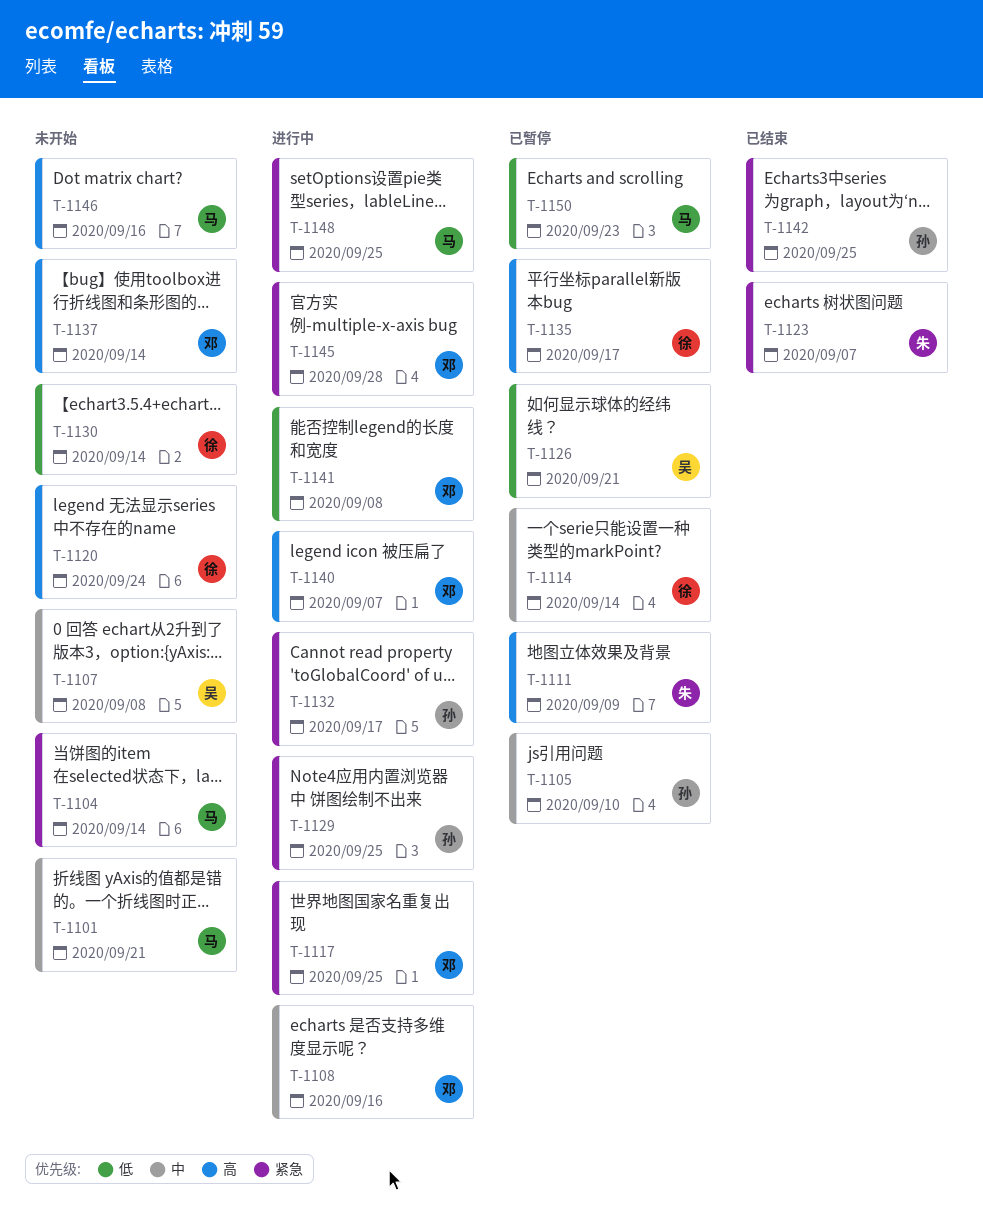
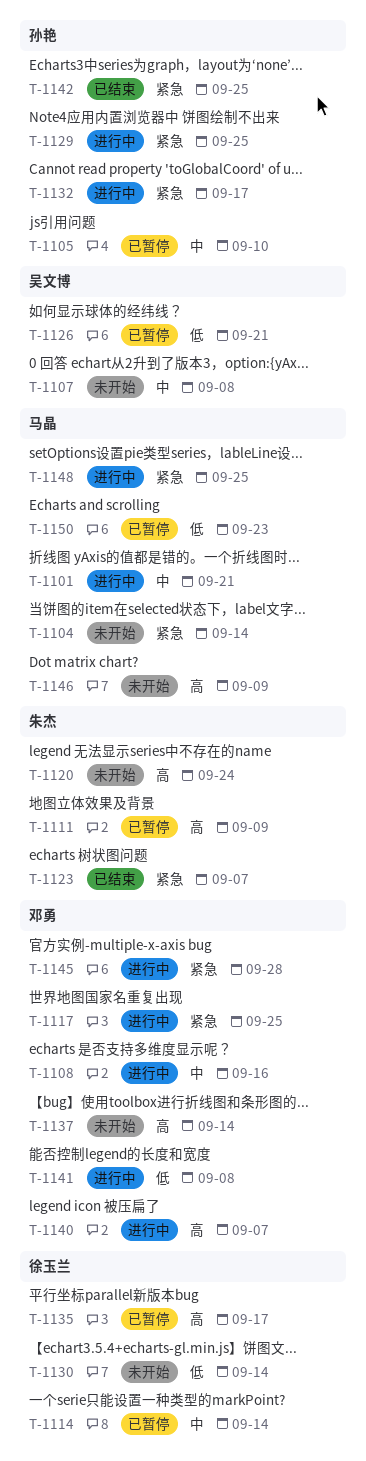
T-1101, status: 未开始 -> 进行中
T-1120, owner: 徐玉兰 -> 朱杰
T-1146, due: Sep 16 -> Sep 9

